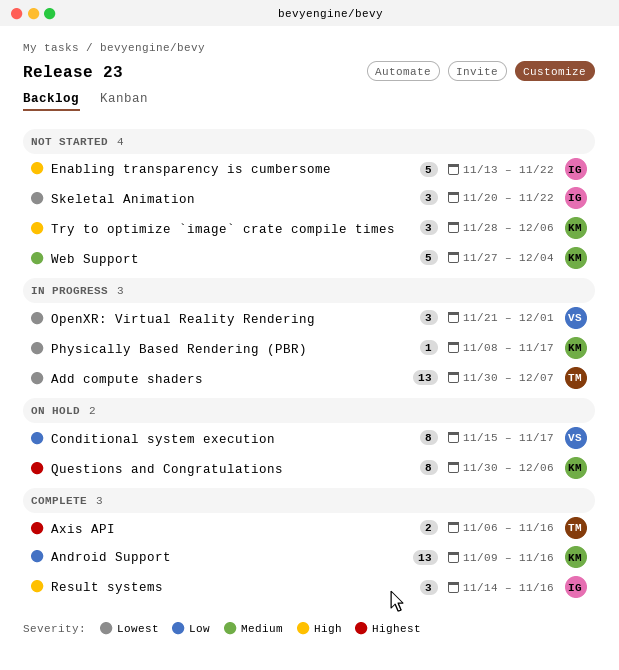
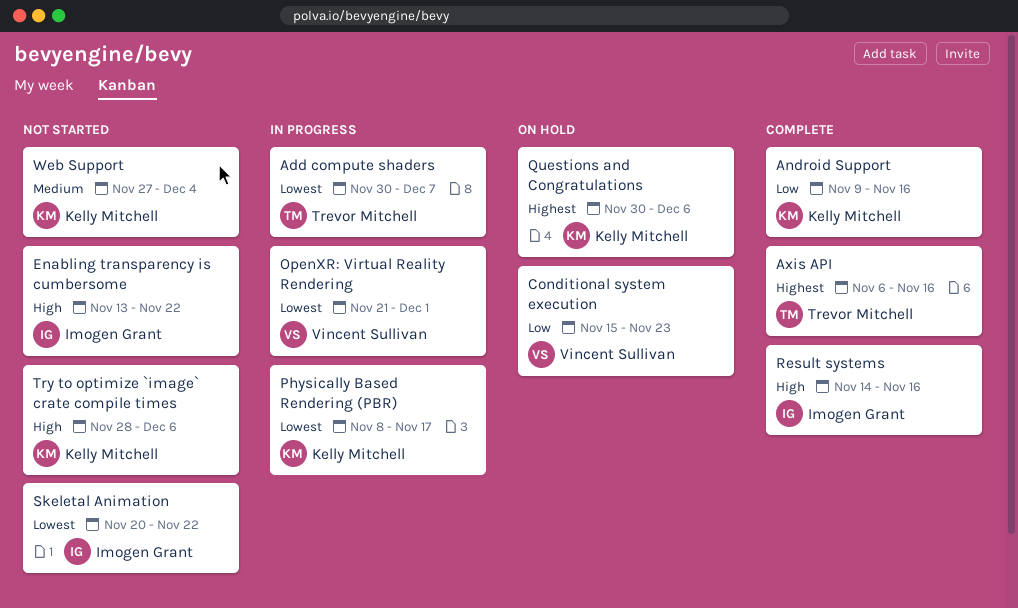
Conditional system execution, due: Nov 17 -> Nov 23

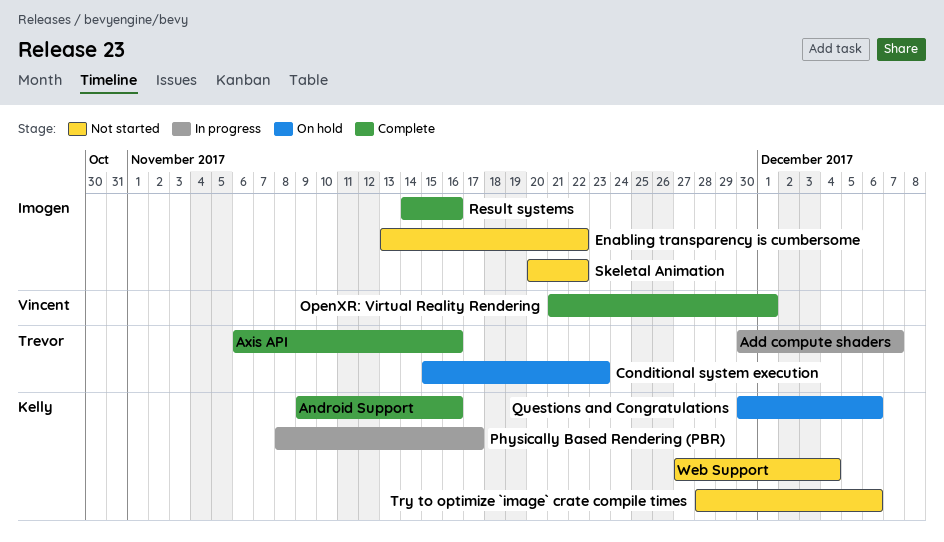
Conditional system execution, owner: Vincent Sullivan -> Trevor Mitchell
OpenXR: Virtual Reality Rendering, status: In progress -> Complete

